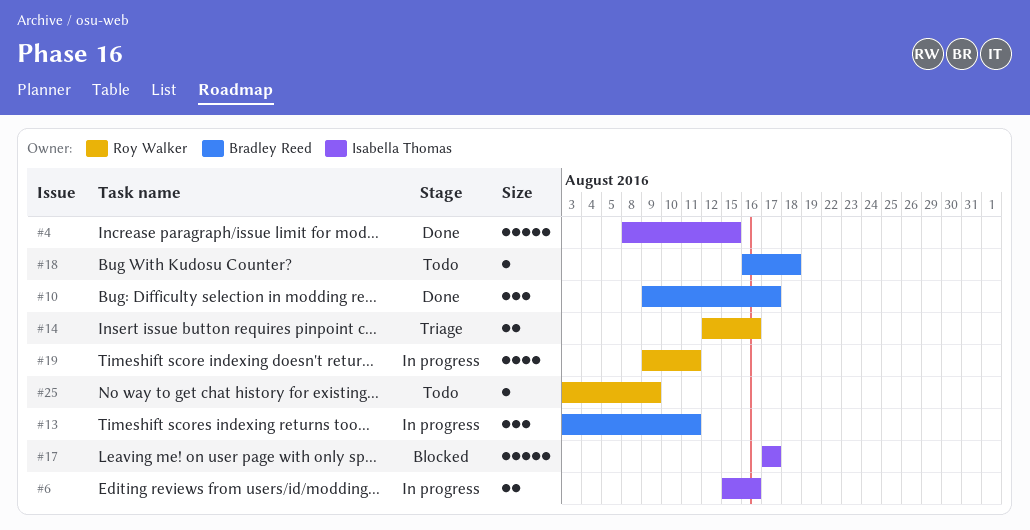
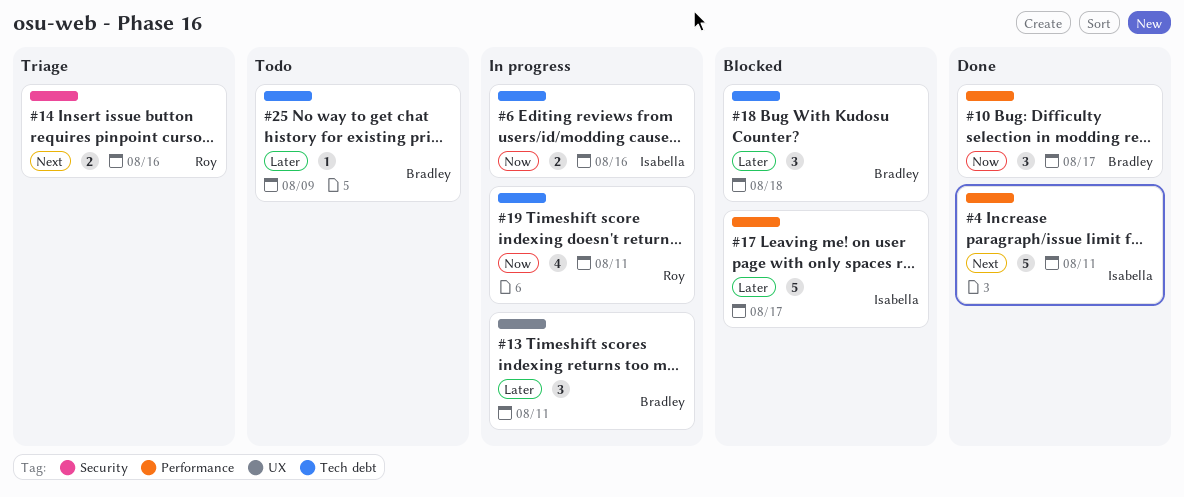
#4, due: Aug 15 -> Aug 11
#18, status: Todo -> Blocked
#18, estimate: 1 -> 3
#25, owner: Roy Walker -> Bradley Reed

